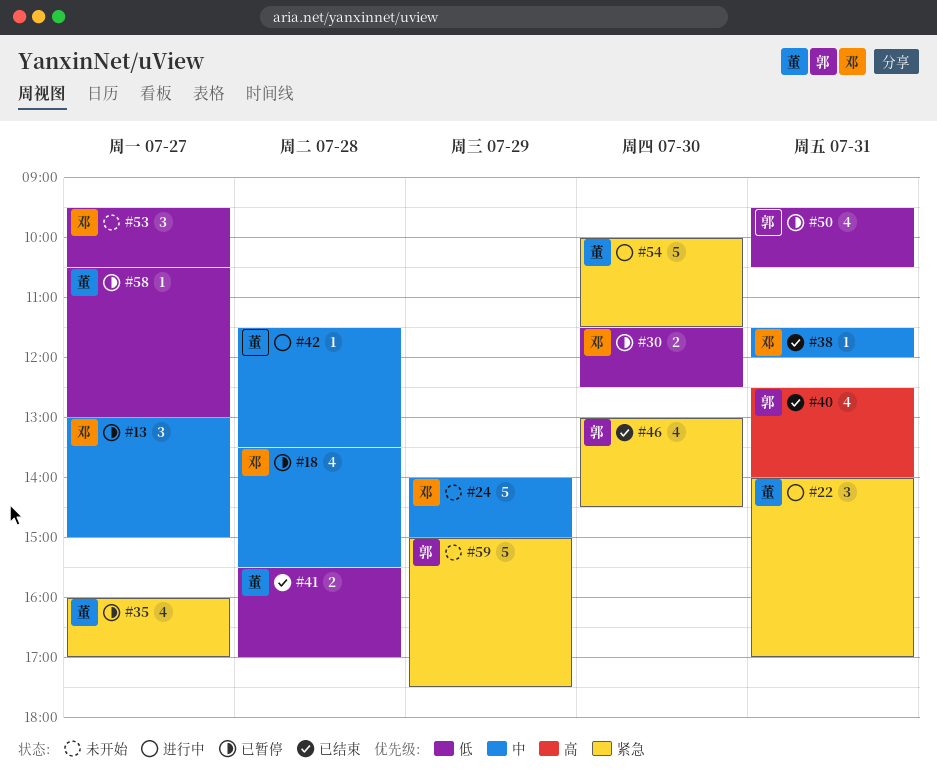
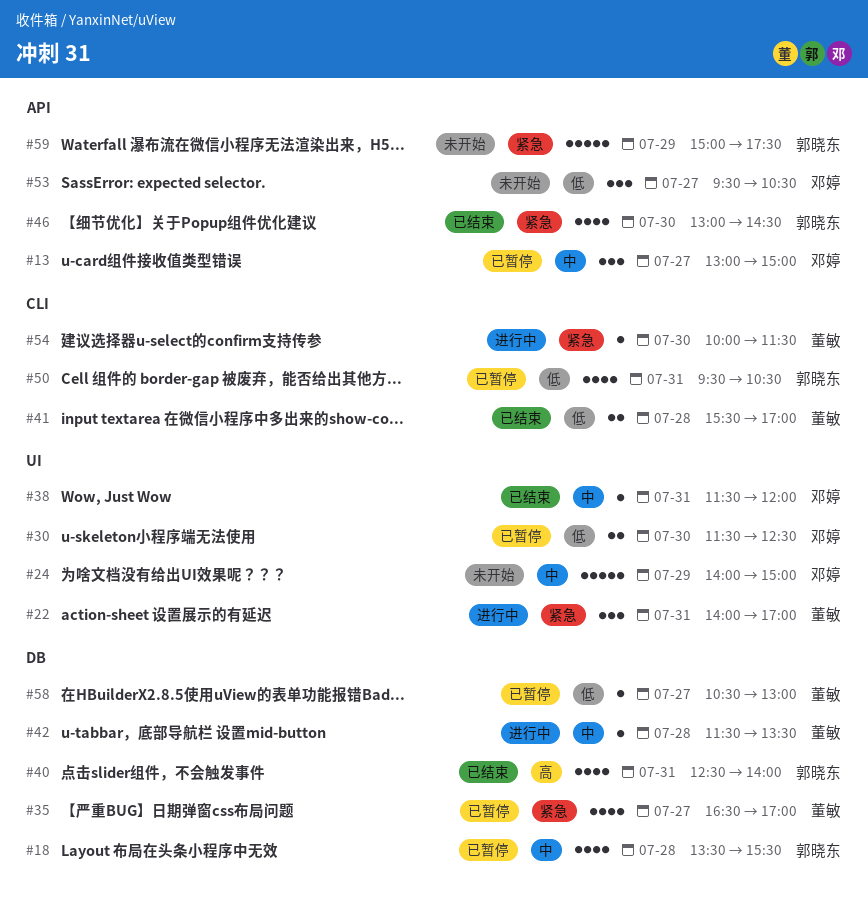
#18, owner: 邓婷 -> 郭晓东
#35, begins: 16:00 -> 16:30
#54, estimate: 5 -> 1

